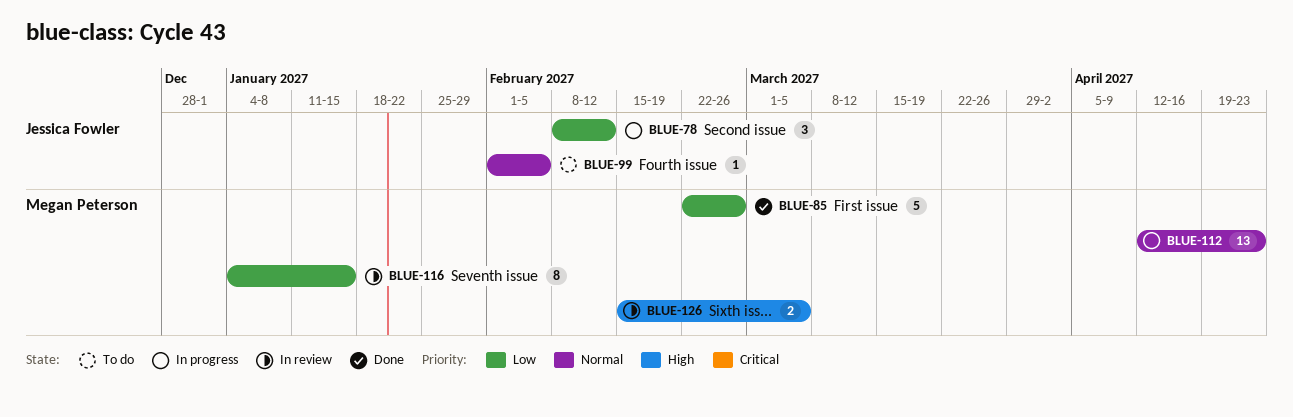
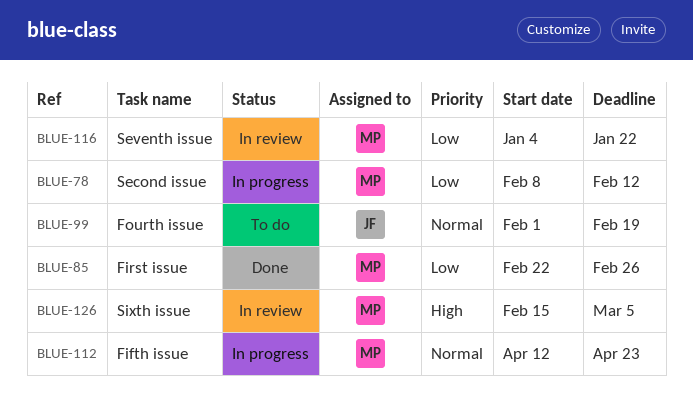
BLUE-78, owner: Jessica Fowler -> Megan Peterson
BLUE-99, due: Feb 5 -> Feb 19
BLUE-116, due: Jan 15 -> Jan 22

